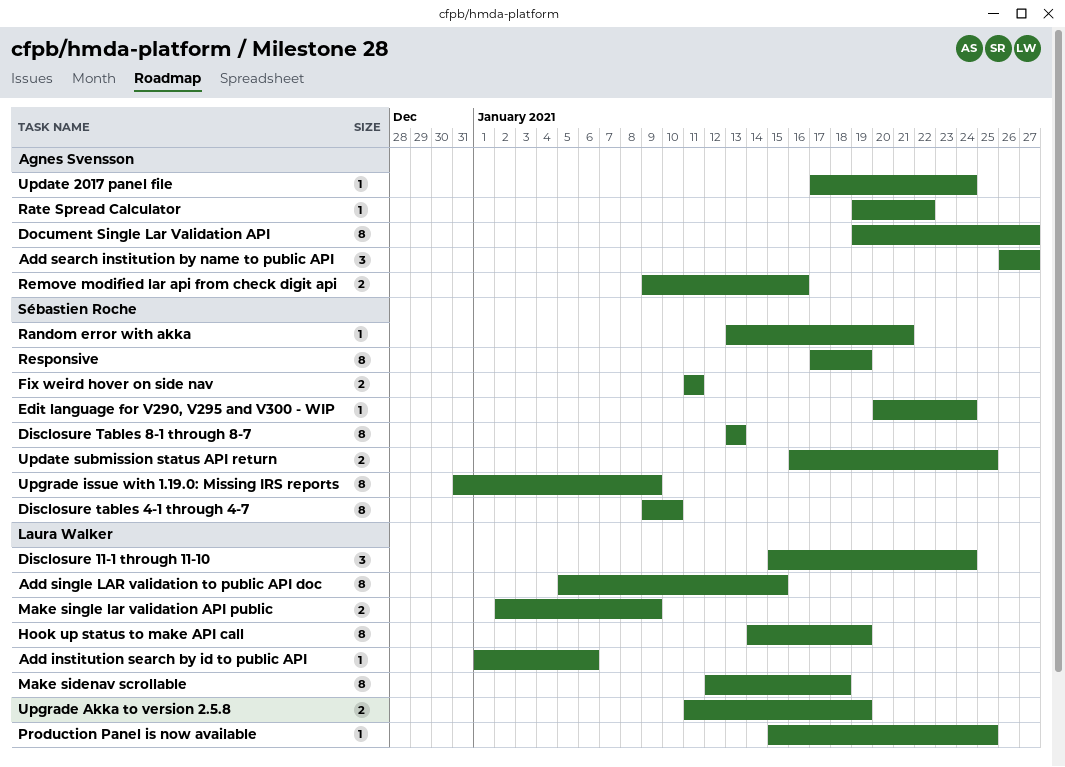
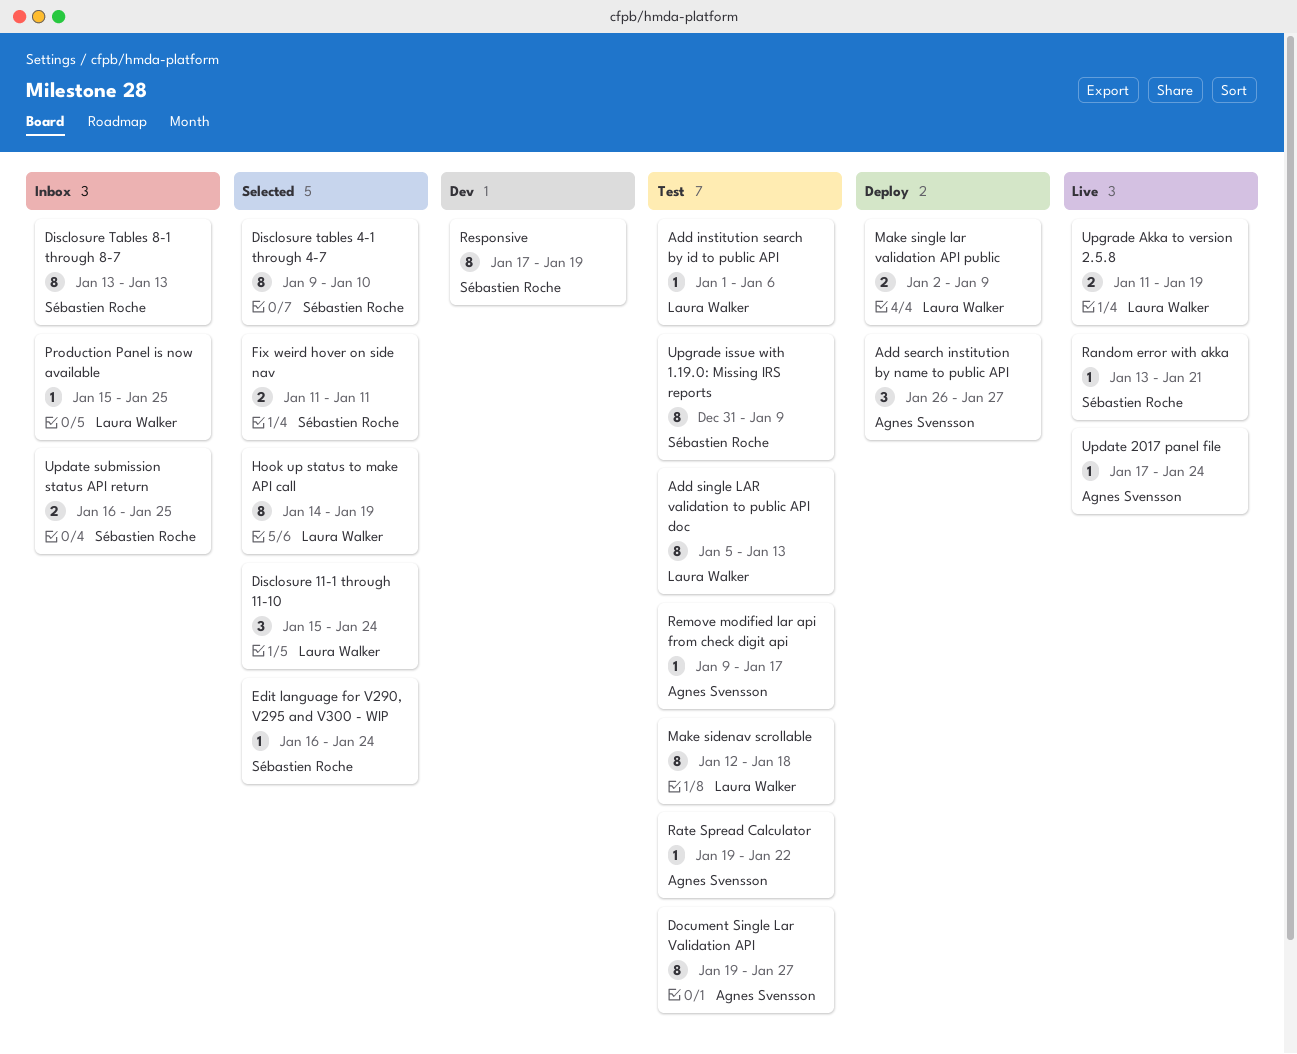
Add single LAR validation to public API doc, due: Jan 15 -> Jan 13
Edit language for V290, V295 and V300 - WIP, start: Jan 20 -> Jan 16
Remove modified lar api from check digit api, estimate: 2 -> 1
Remove modified lar api from check digit api, due: Jan 16 -> Jan 17

